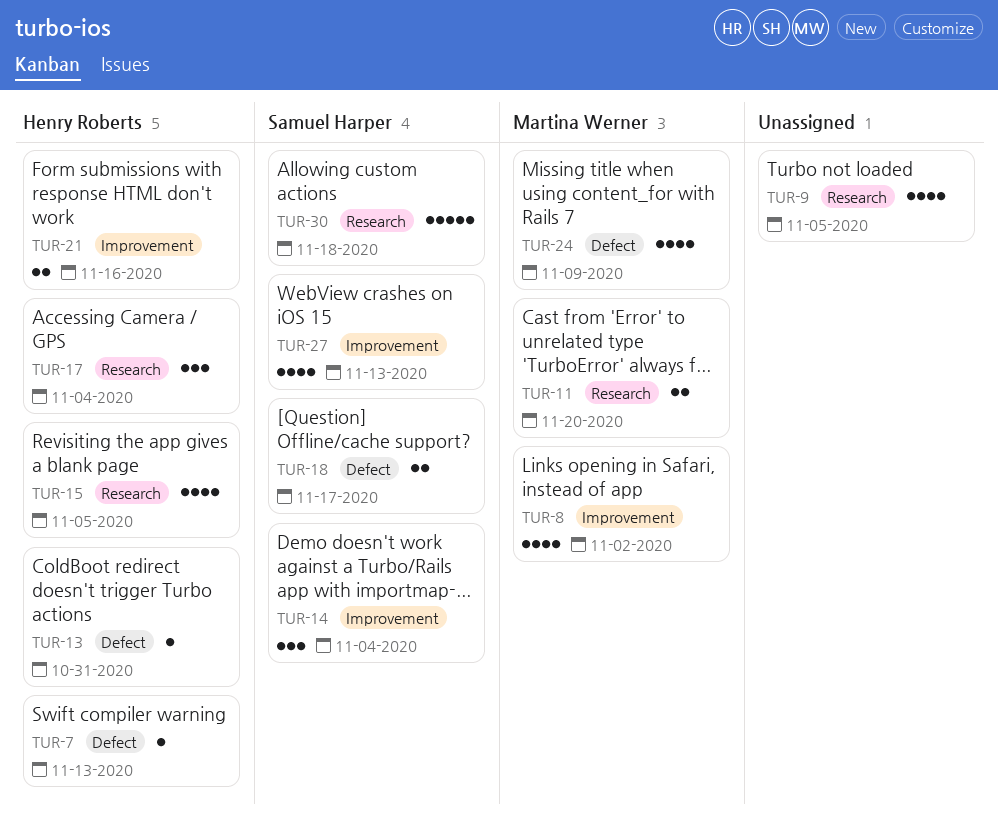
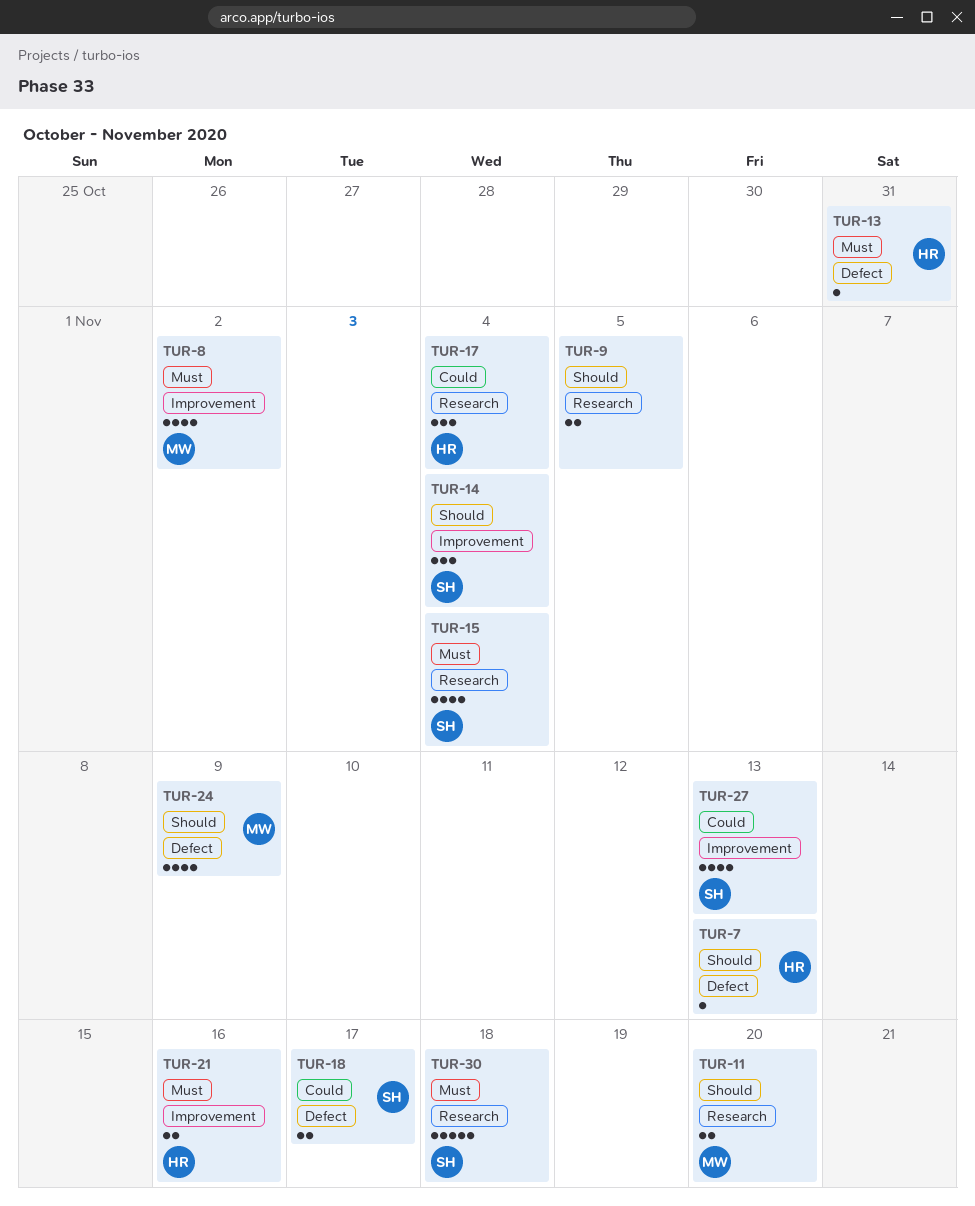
TUR-9, estimate: 4 -> 2
TUR-15, owner: Henry Roberts -> Samuel Harper
TUR-15, due: Nov 5 -> Nov 4

